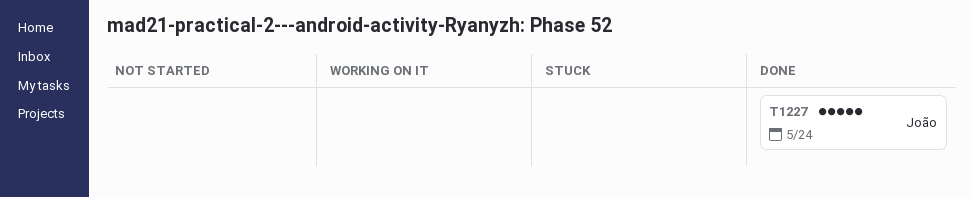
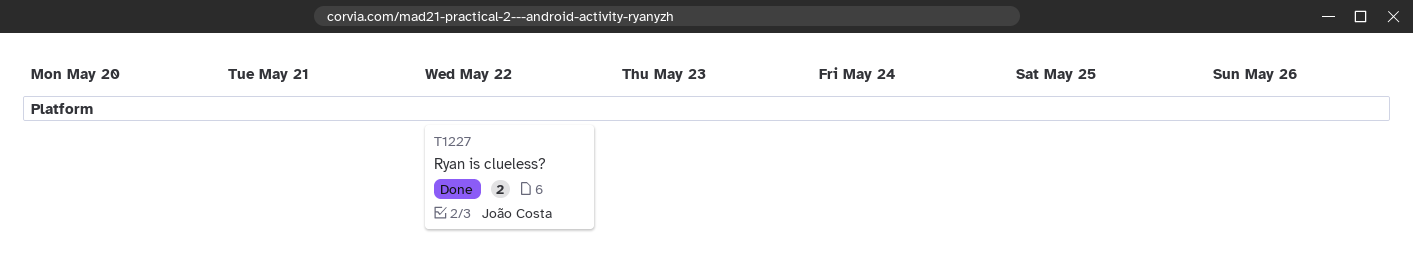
T1227, estimate: 5 -> 2
T1227, due: May 24 -> May 22

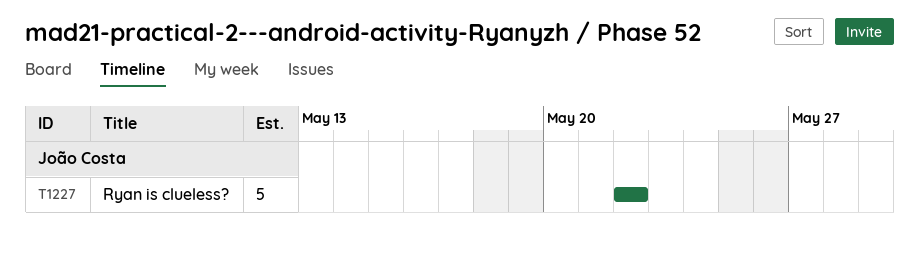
T1227, estimate: 2 -> 5

